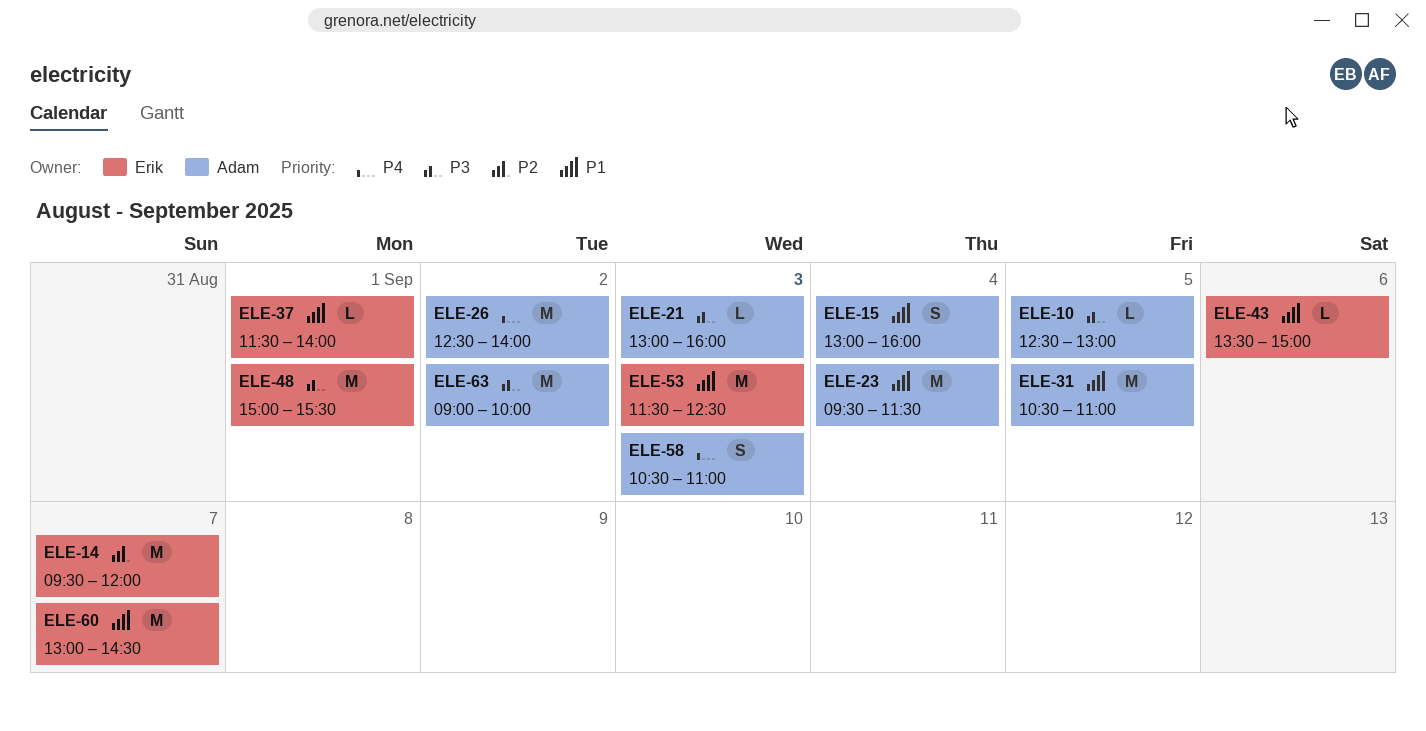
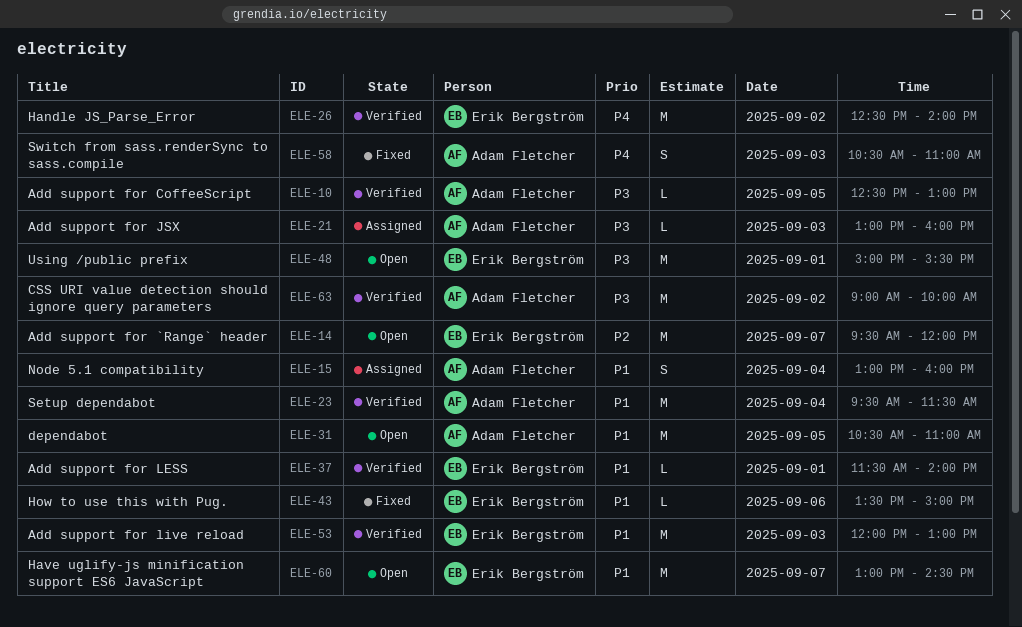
ELE-26, owner: Adam Fletcher -> Erik Bergström
ELE-53, begins: 11:30 -> 12:00
ELE-53, ends: 12:30 -> 13:00

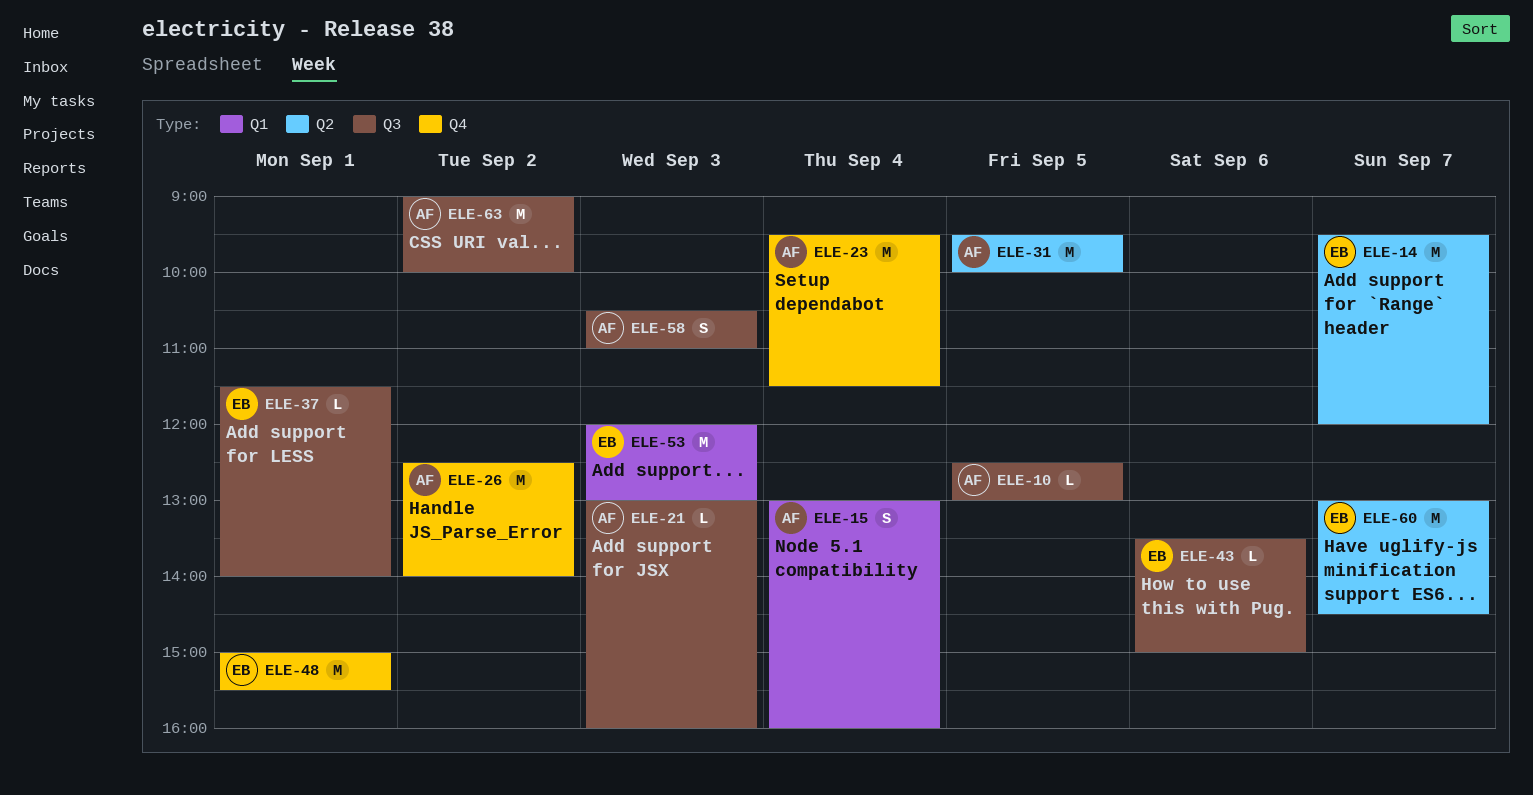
ELE-26, owner: Erik Bergström -> Adam Fletcher
ELE-31, begins: 10:30 -> 09:30
ELE-31, ends: 11:00 -> 10:00

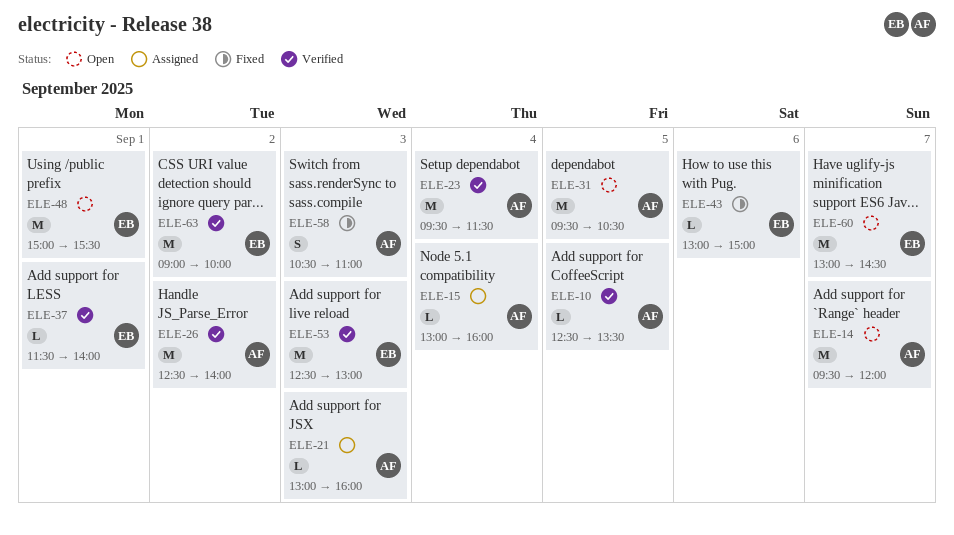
ELE-10, ends: 13:00 -> 13:30
ELE-14, owner: EB -> AF
ELE-15, estimate: S -> L
ELE-31, ends: 10:00 -> 10:30
ELE-43, begins: 13:30 -> 13:00
ELE-53, begins: 12:00 -> 12:30
ELE-63, owner: AF -> EB

